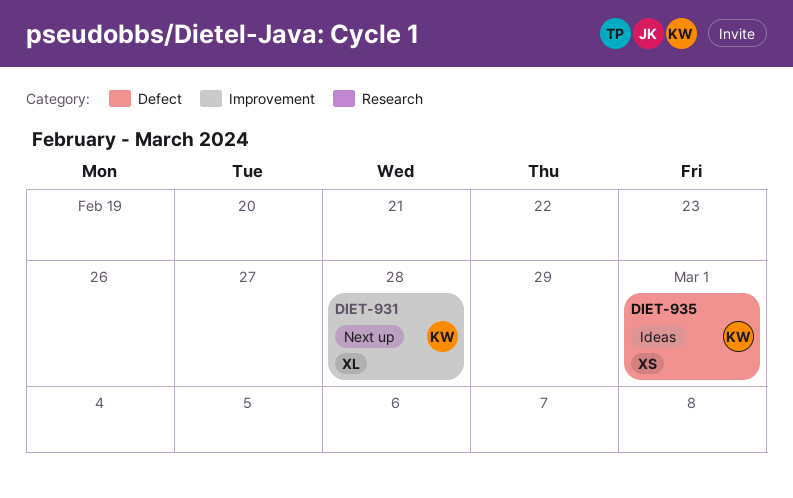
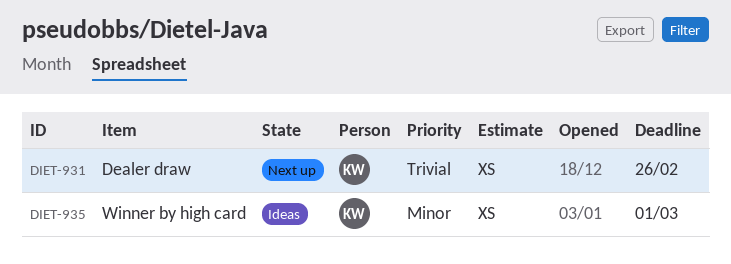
DIET-931, estimate: XL -> XS
DIET-931, due: Feb 28 -> Feb 26

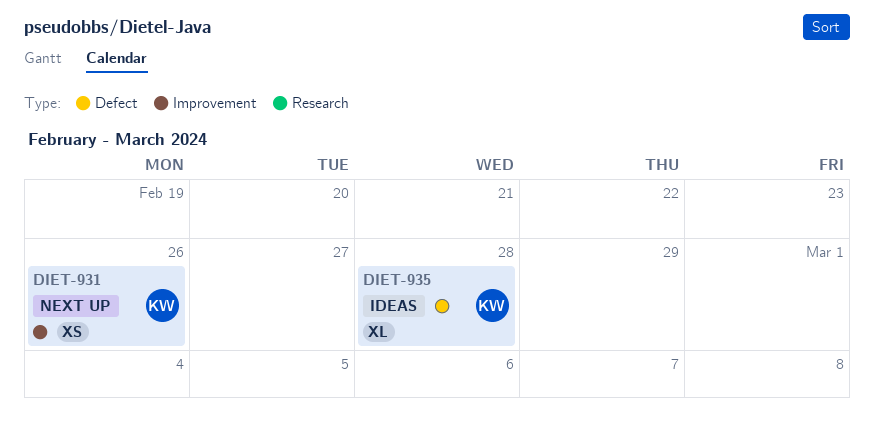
DIET-935, estimate: XS -> XL
DIET-935, due: Mar 1 -> Feb 28

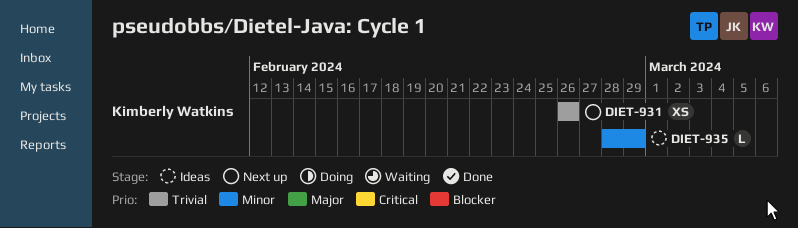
DIET-935, estimate: XL -> L
DIET-935, due: Feb 28 -> Feb 29

